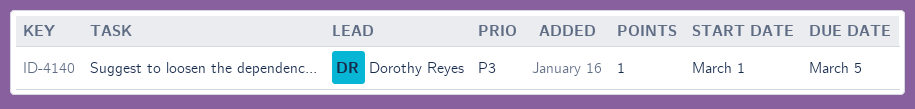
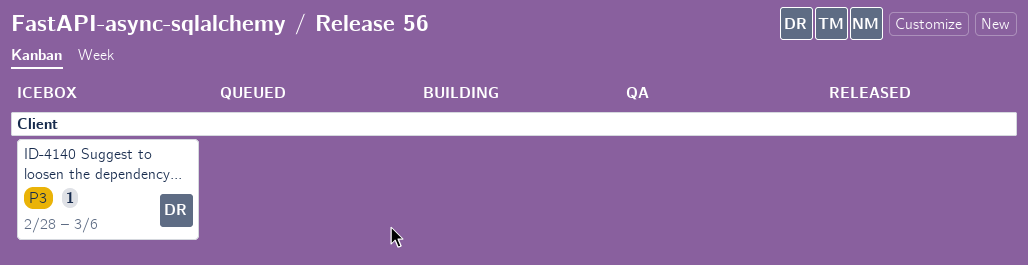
ID-4140, start: Mar 1 -> Feb 28
ID-4140, due: Mar 5 -> Mar 6

